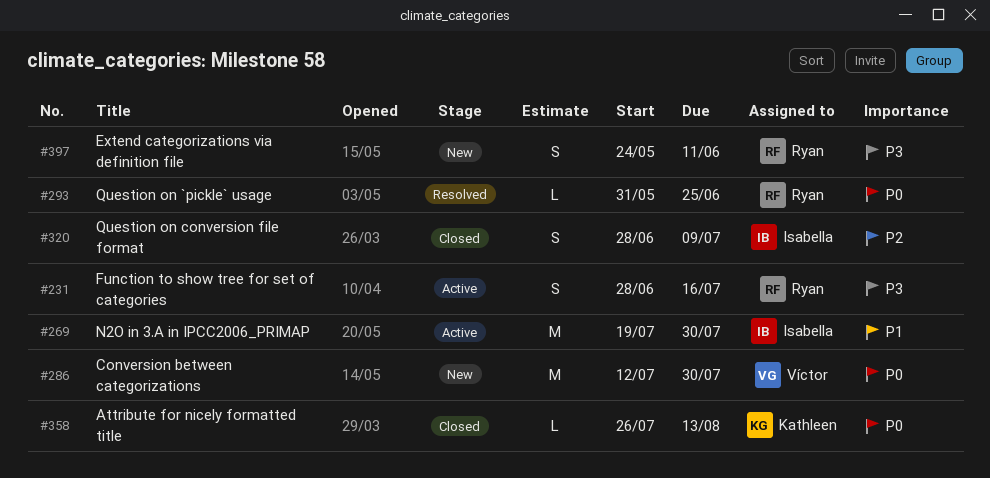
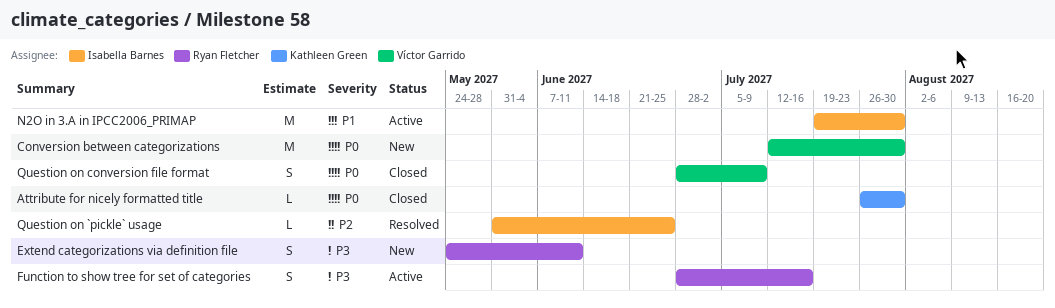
Attribute for nicely formatted title, due: Aug 13 -> Jul 30
Question on `pickle` usage, owner: Ryan Fletcher -> Isabella Barnes
Question on `pickle` usage, priority: P0 -> P2
Question on conversion file format, owner: Isabella Barnes -> Víctor Garrido
Question on conversion file format, priority: P2 -> P0

